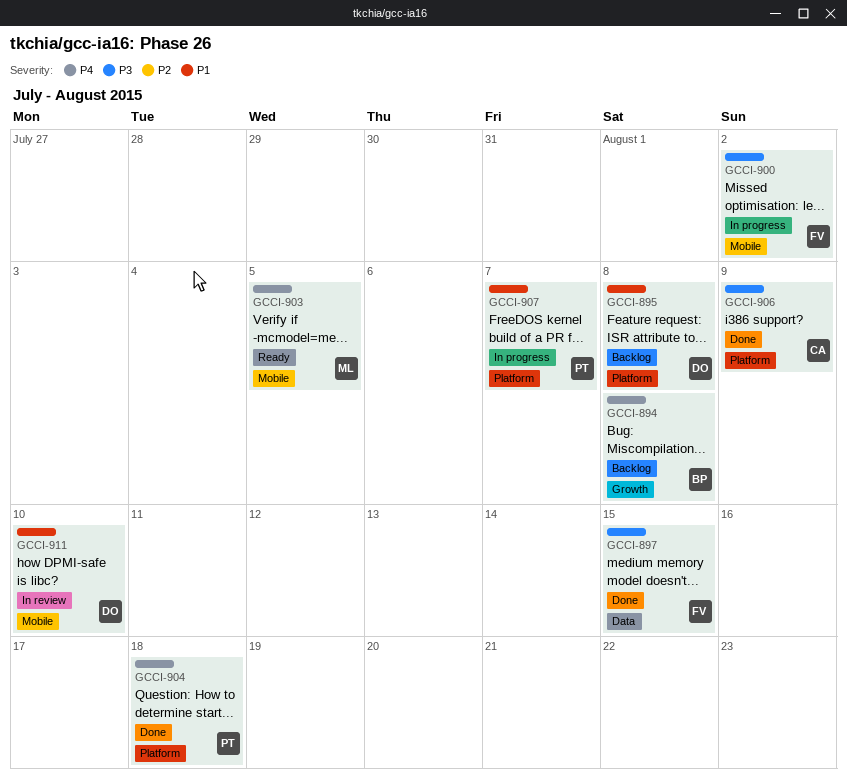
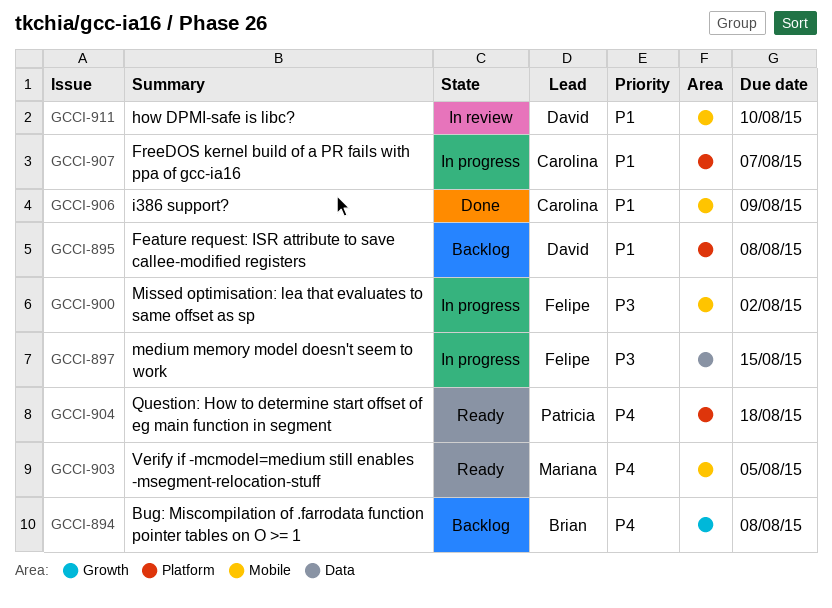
GCCI-897, status: Done -> In progress
GCCI-904, status: Done -> Ready
GCCI-906, priority: P3 -> P1
GCCI-906, label: Platform -> Mobile
GCCI-907, owner: Patricia -> Carolina

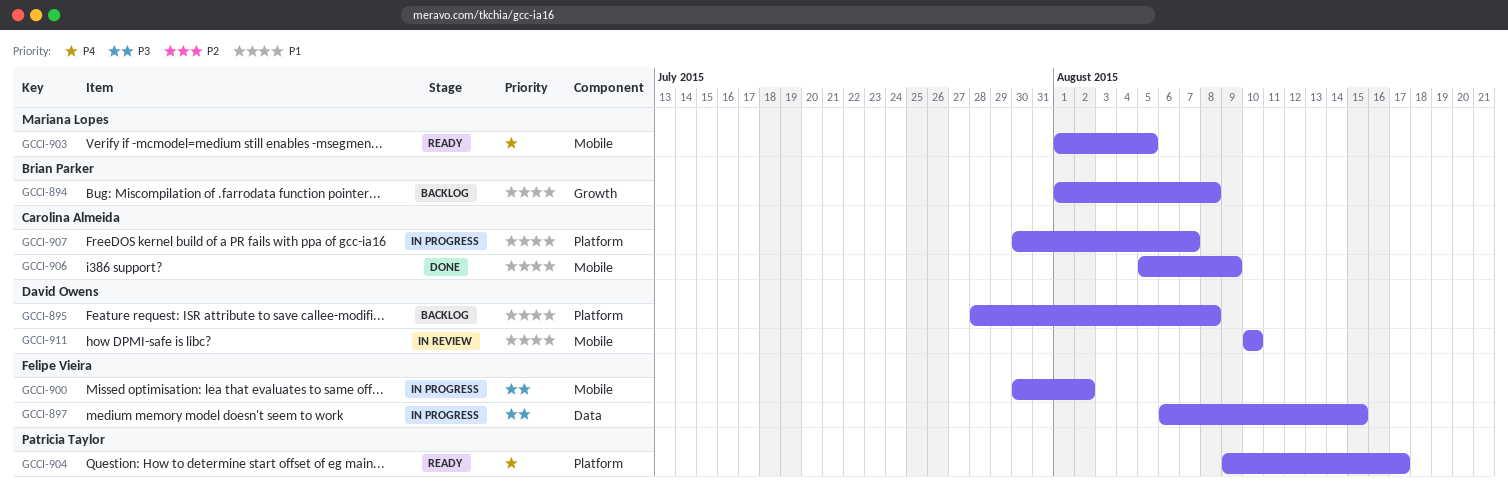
GCCI-894, priority: P4 -> P1
GCCI-904, due: Aug 18 -> Aug 17

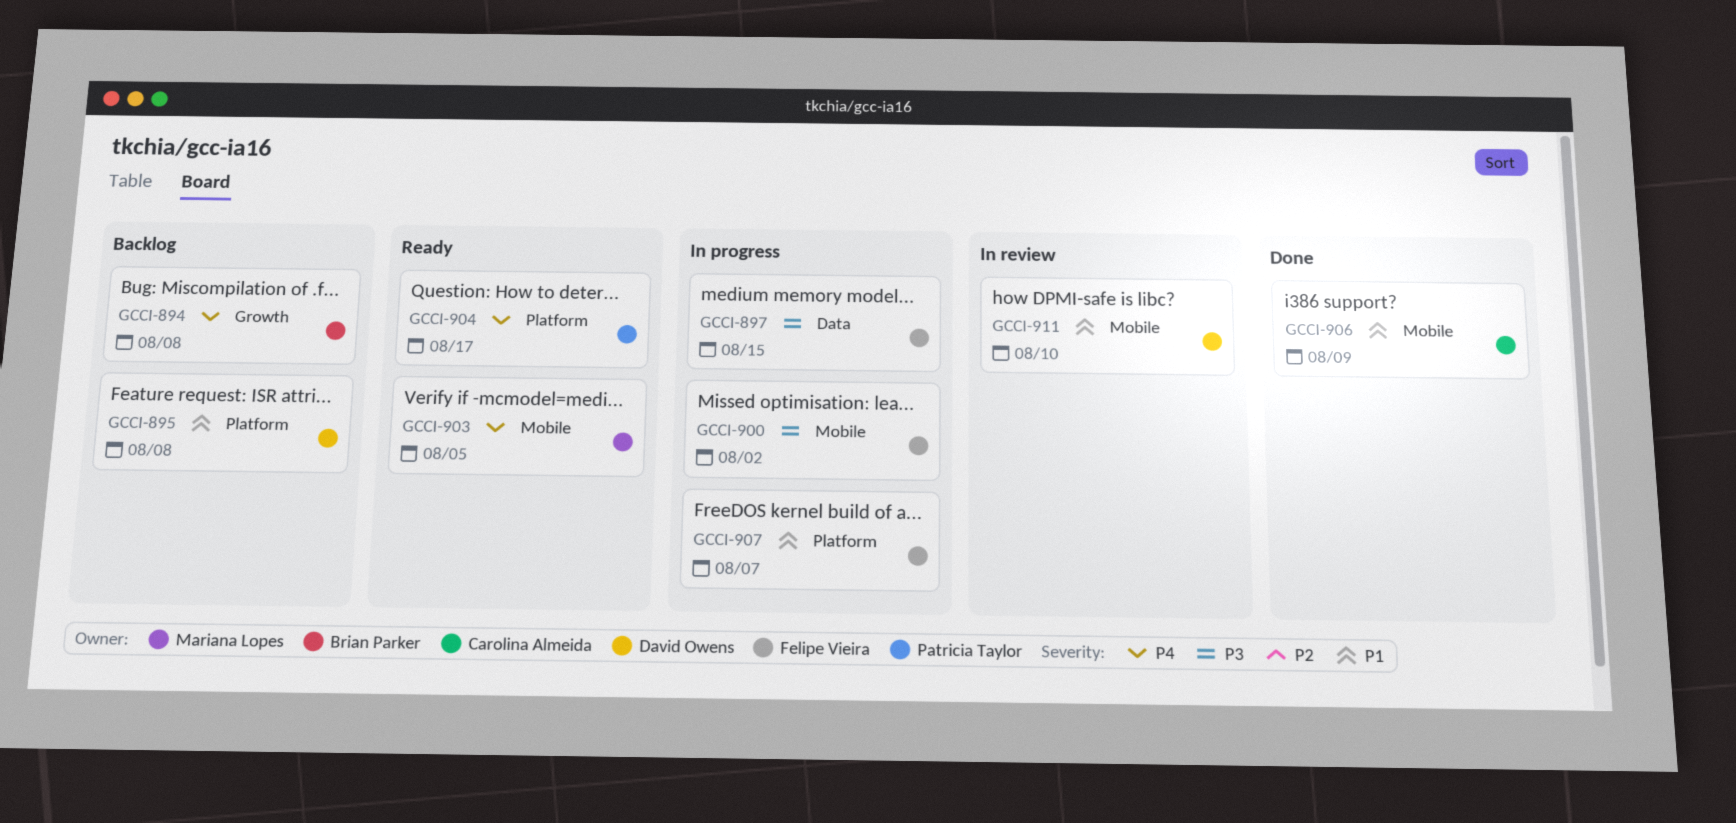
GCCI-894, priority: P1 -> P4
GCCI-907, owner: Carolina Almeida -> Felipe Vieira

